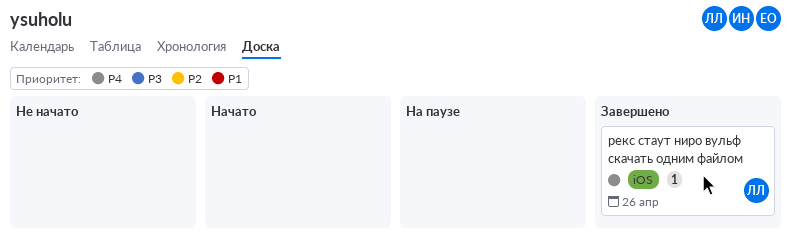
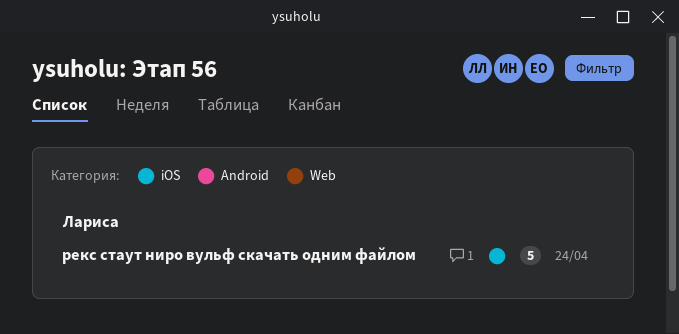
рекс стаут ниро вульф скачать одним файлом, estimate: 1 -> 5
рекс стаут ниро вульф скачать одним файлом, due: Apr 26 -> Apr 24

